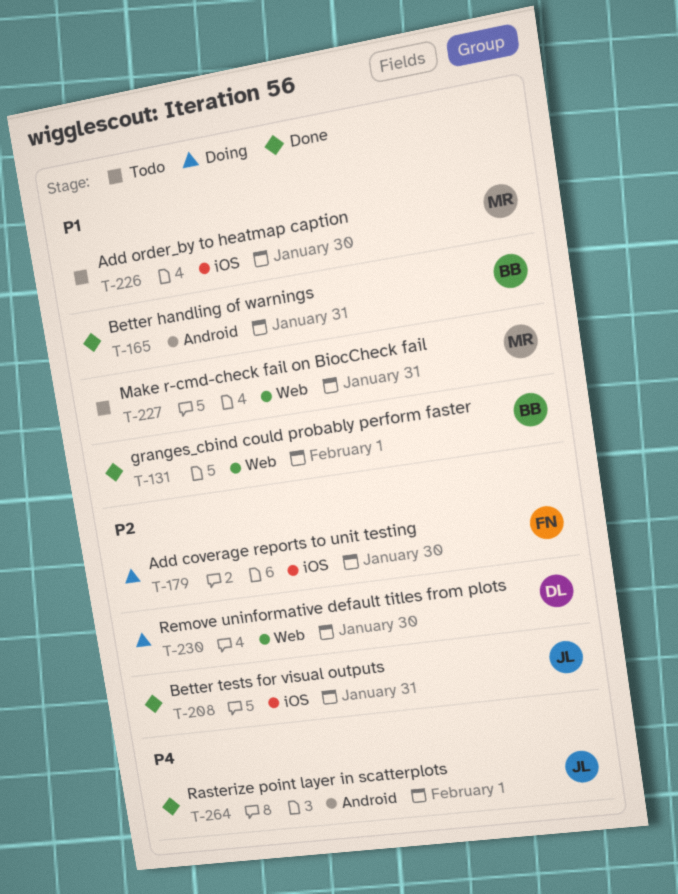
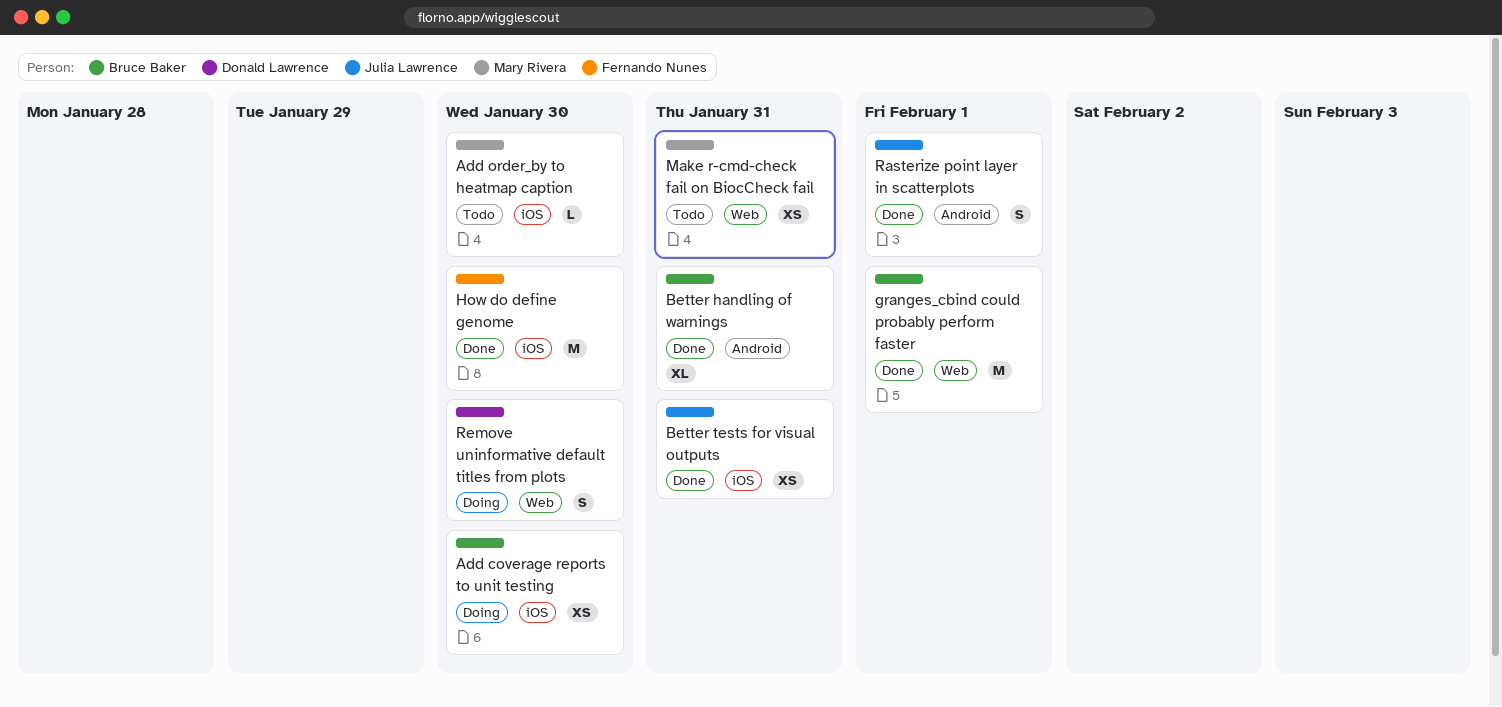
Add coverage reports to unit testing, owner: Fernando Nunes -> Bruce Baker
How do define genome: none -> present

